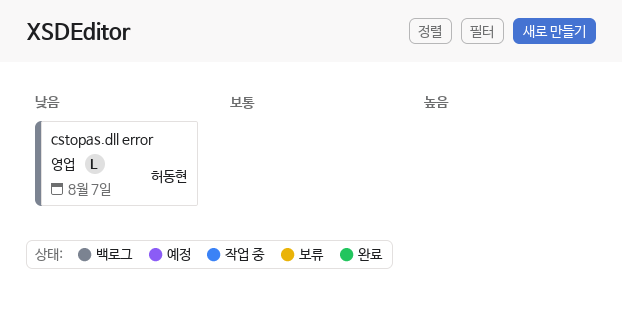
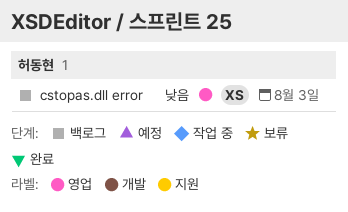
cstopas.dll error, estimate: L -> XS
cstopas.dll error, due: Aug 7 -> Aug 3

